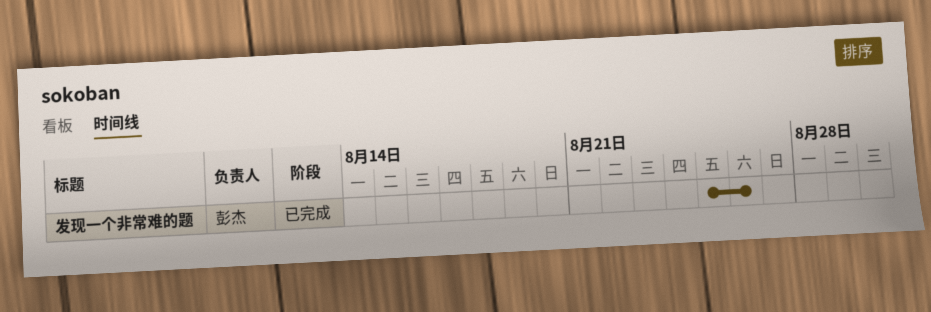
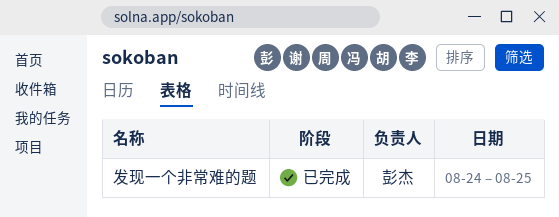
发现一个非常难的题, start: Aug 25 -> Aug 24
发现一个非常难的题, due: Aug 26 -> Aug 25

